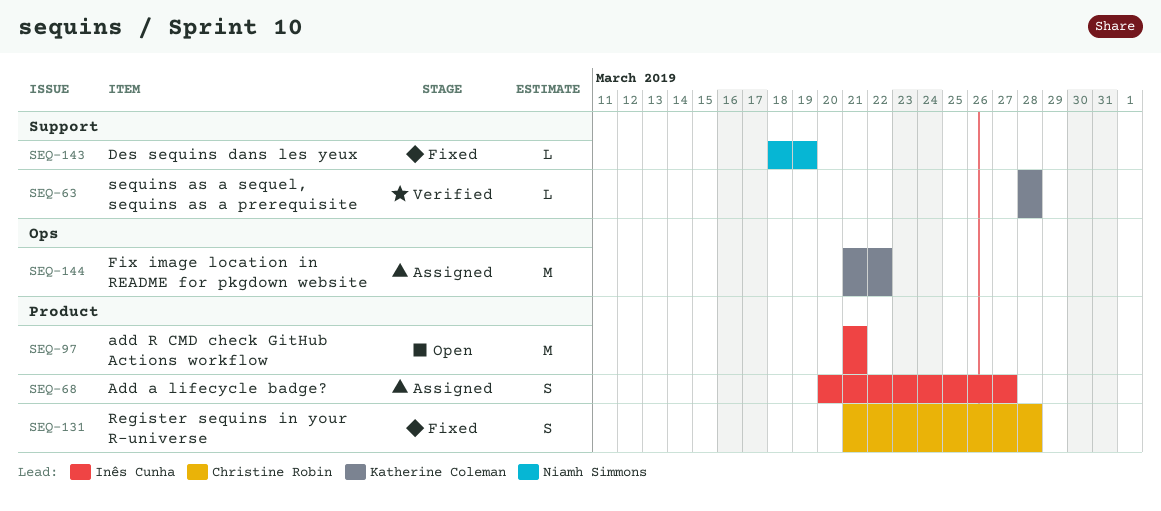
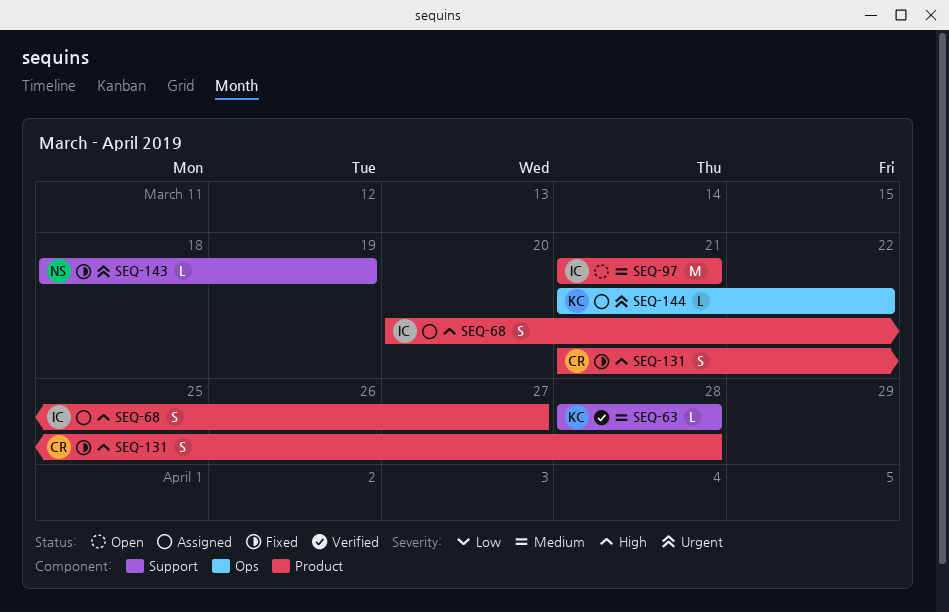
SEQ-144, estimate: M -> L

